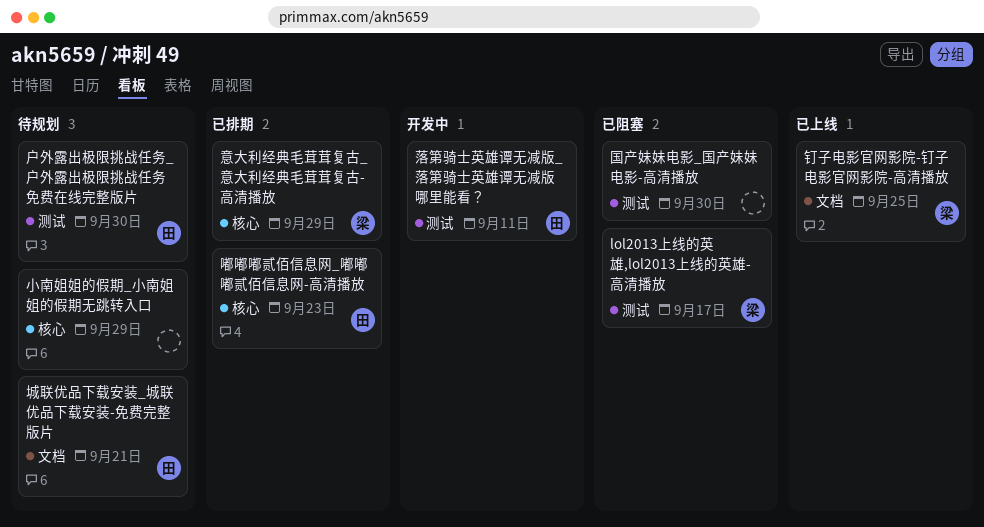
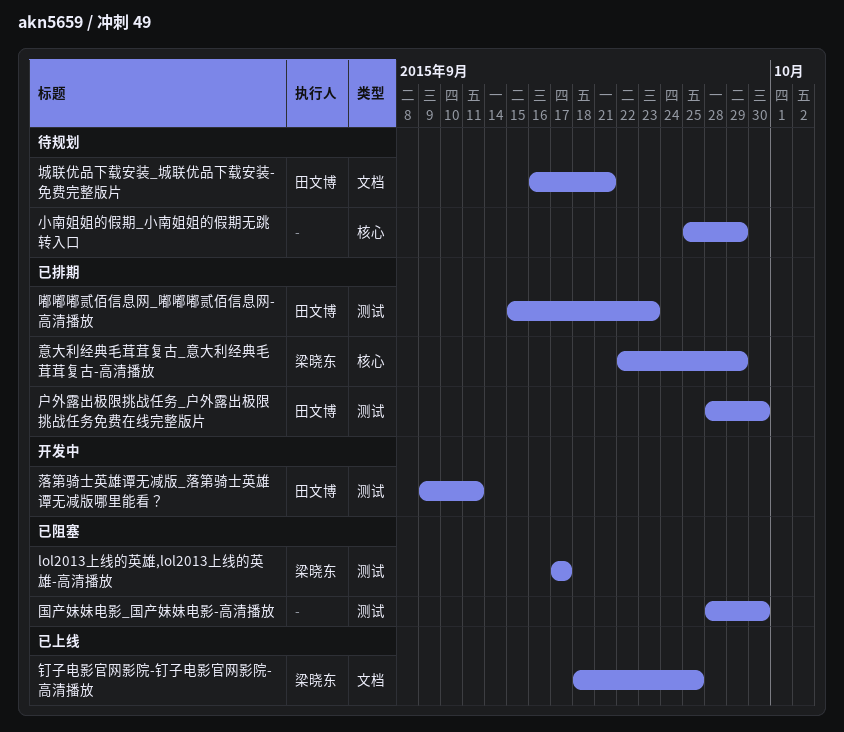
嘟嘟嘟贰佰信息网_嘟嘟嘟贰佰信息网-高清播放, label: 核心 -> 测试
户外露出极限挑战任务_户外露出极限挑战任务免费在线完整版片, status: 待规划 -> 已排期

